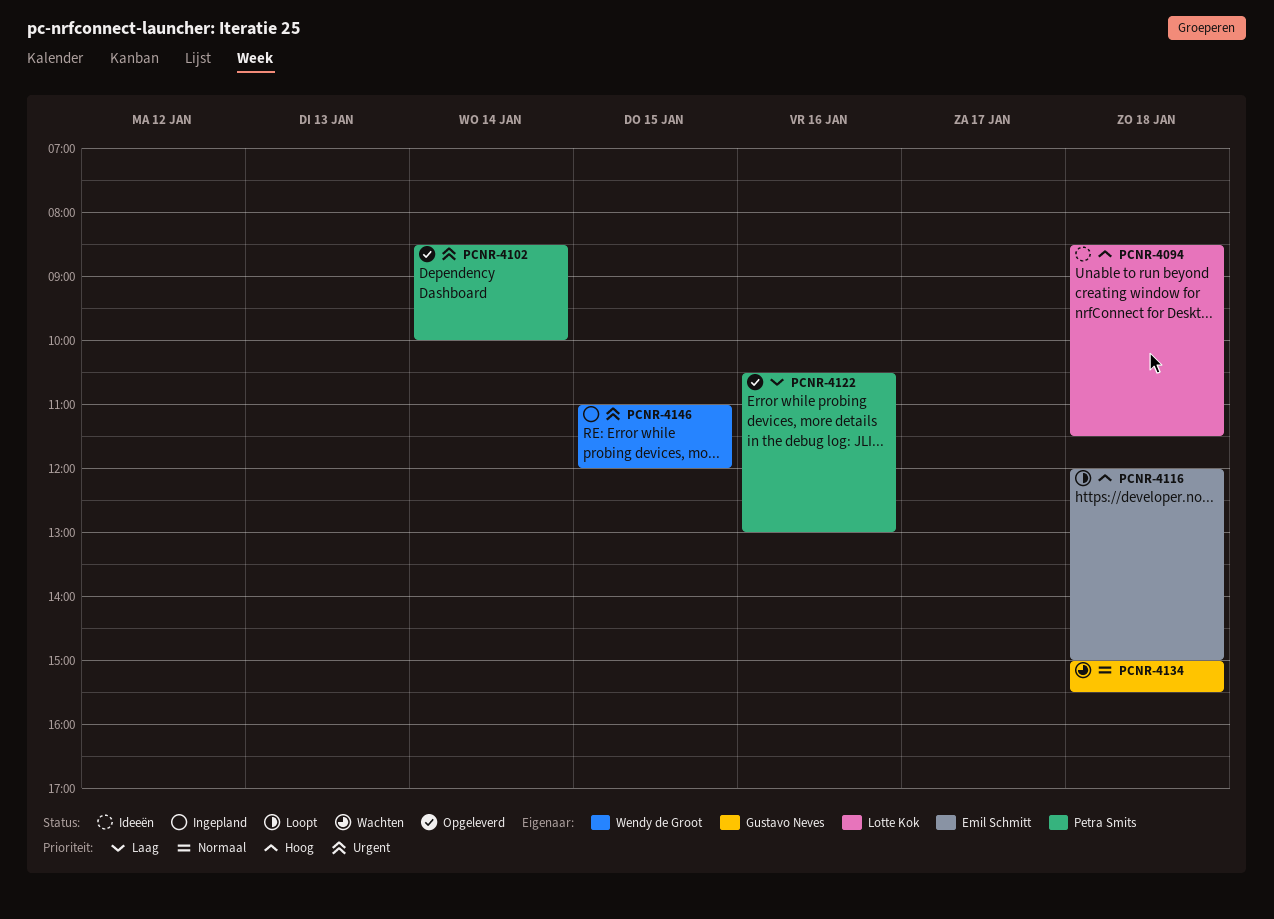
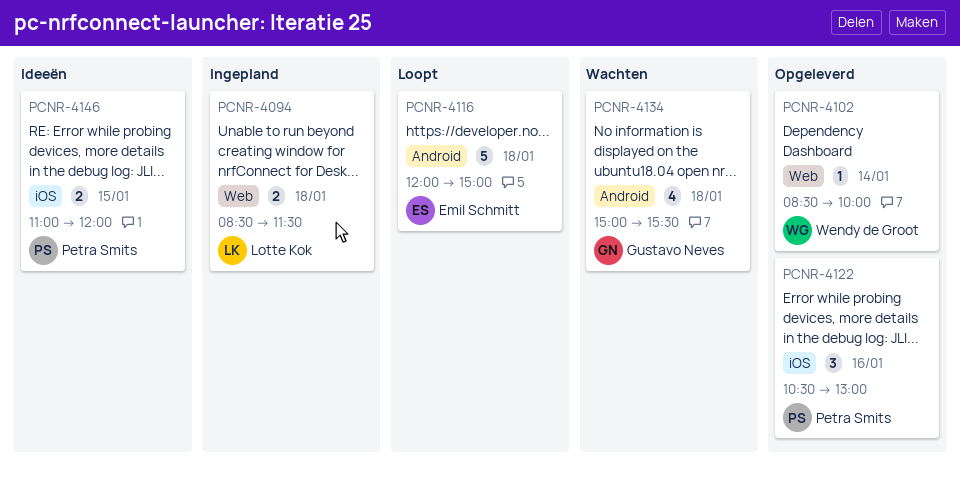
PCNR-4094, status: Ideeën -> Ingepland
PCNR-4102, owner: Petra Smits -> Wendy de Groot
PCNR-4146, status: Ingepland -> Ideeën
PCNR-4146, owner: Wendy de Groot -> Petra Smits

